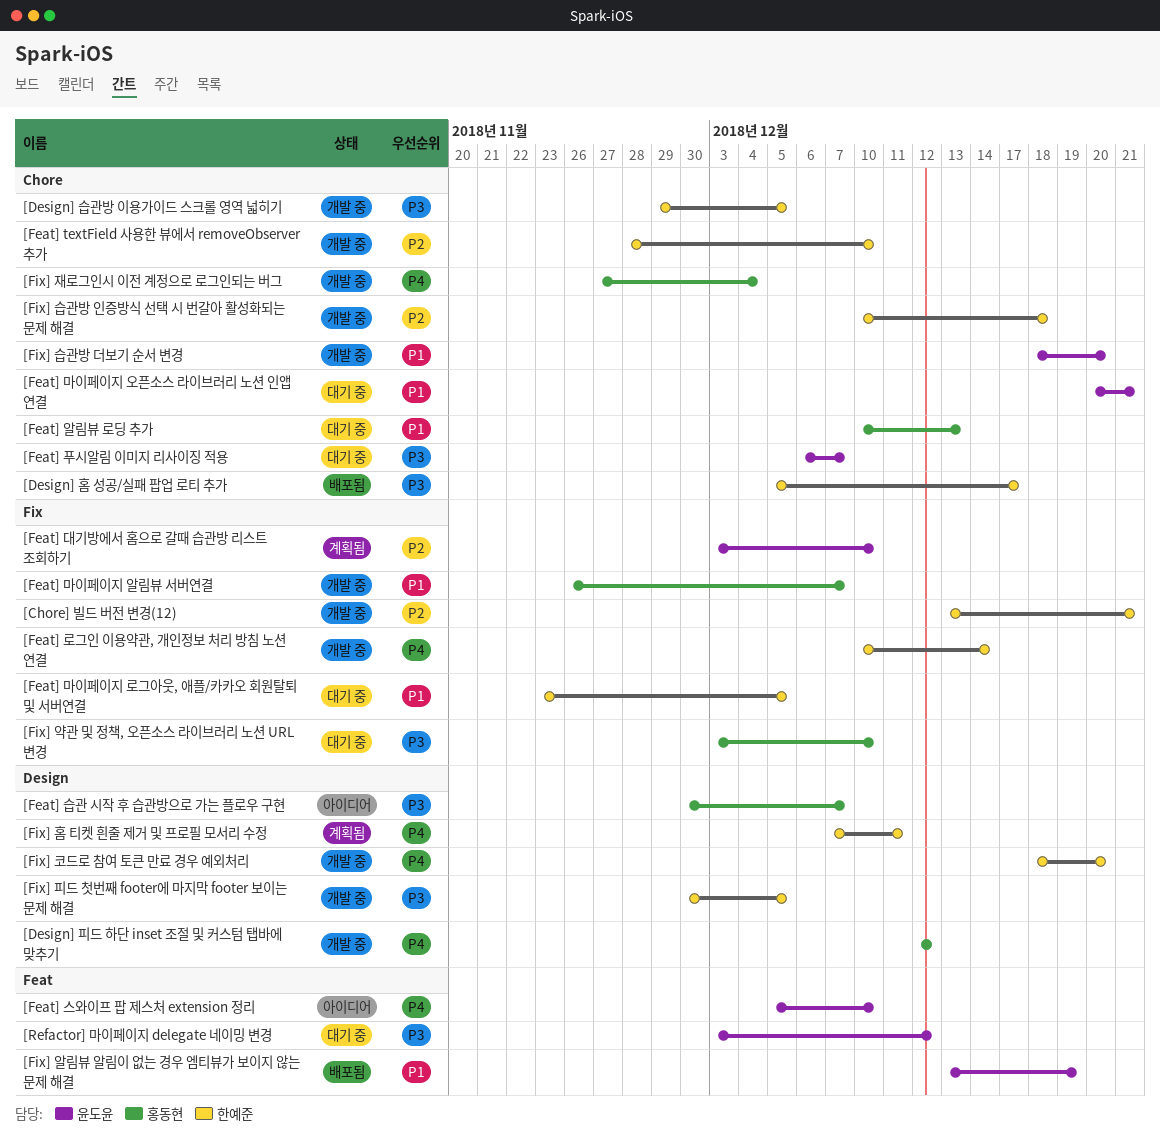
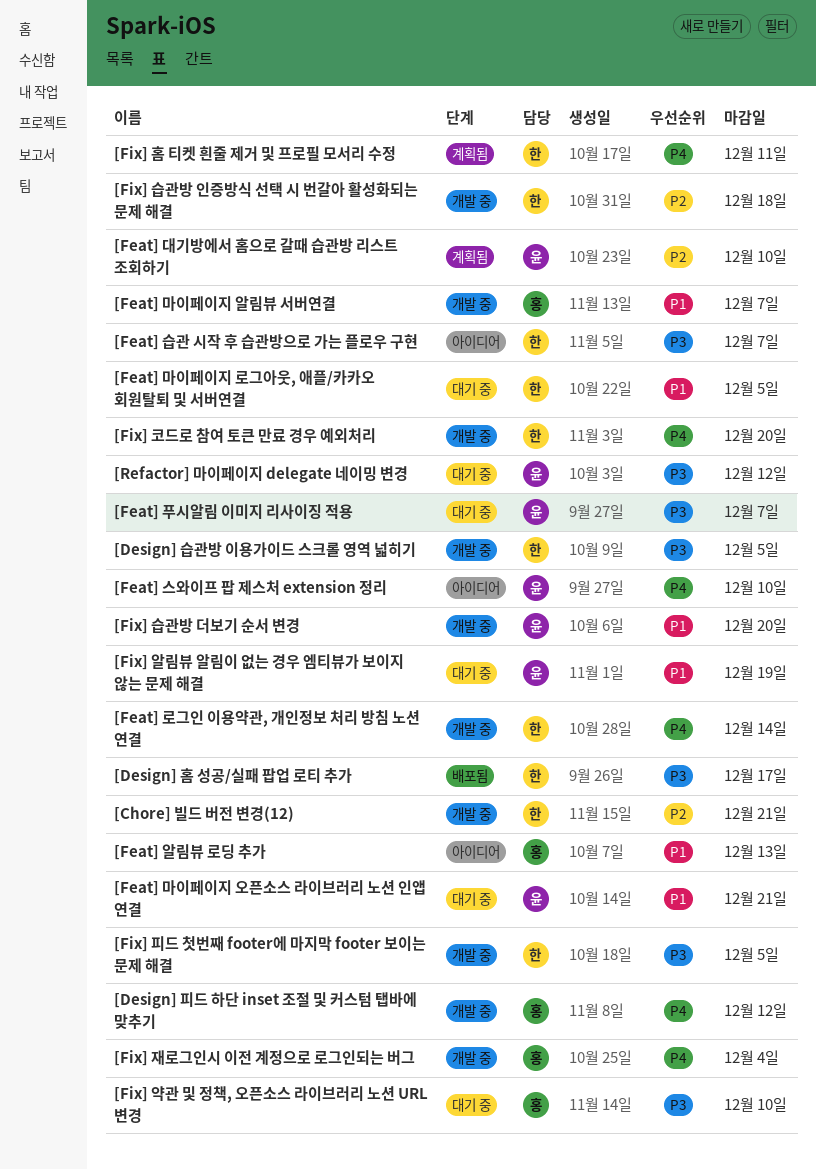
[Feat] textField 사용한 뷰에서 removeObserver 추가: present -> none
[Feat] 습관 시작 후 습관방으로 가는 플로우 구현, owner: 홍동현 -> 한예준
[Feat] 알림뷰 로딩 추가, status: 대기 중 -> 아이디어
[Fix] 알림뷰 알림이 없는 경우 엠티뷰가 보이지 않는 문제 해결, status: 배포됨 -> 대기 중

